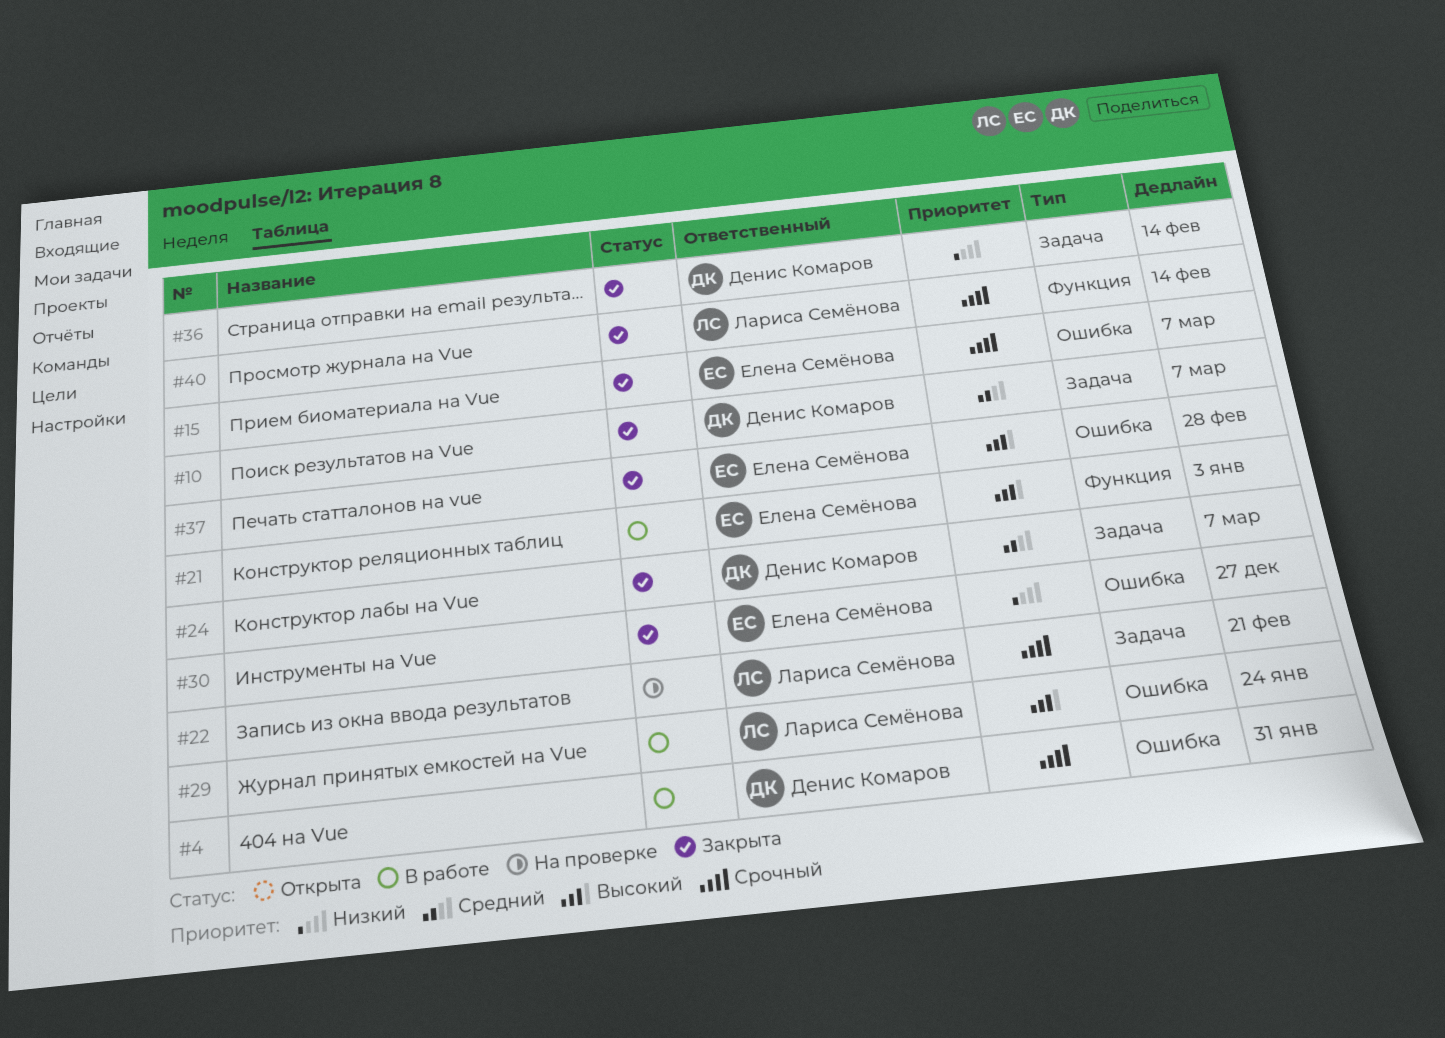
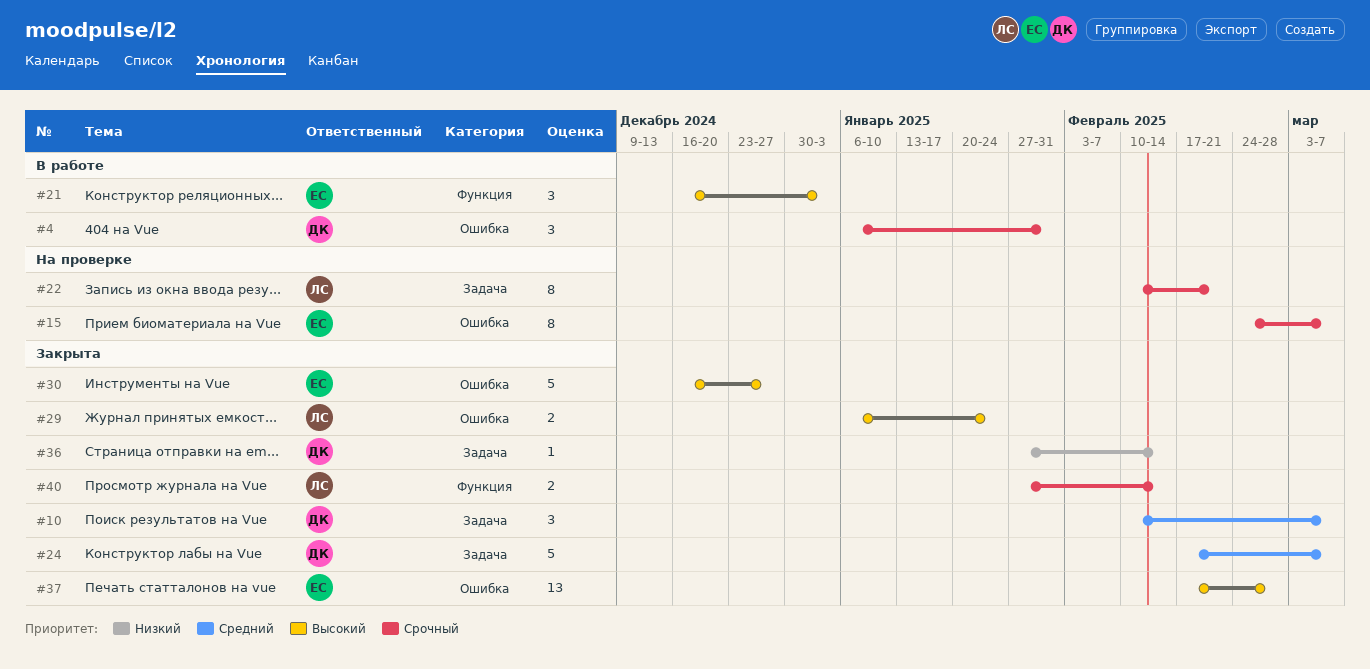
#15, status: Закрыта -> На проверке
#29, status: В работе -> Закрыта
#30, priority: Низкий -> Высокий

